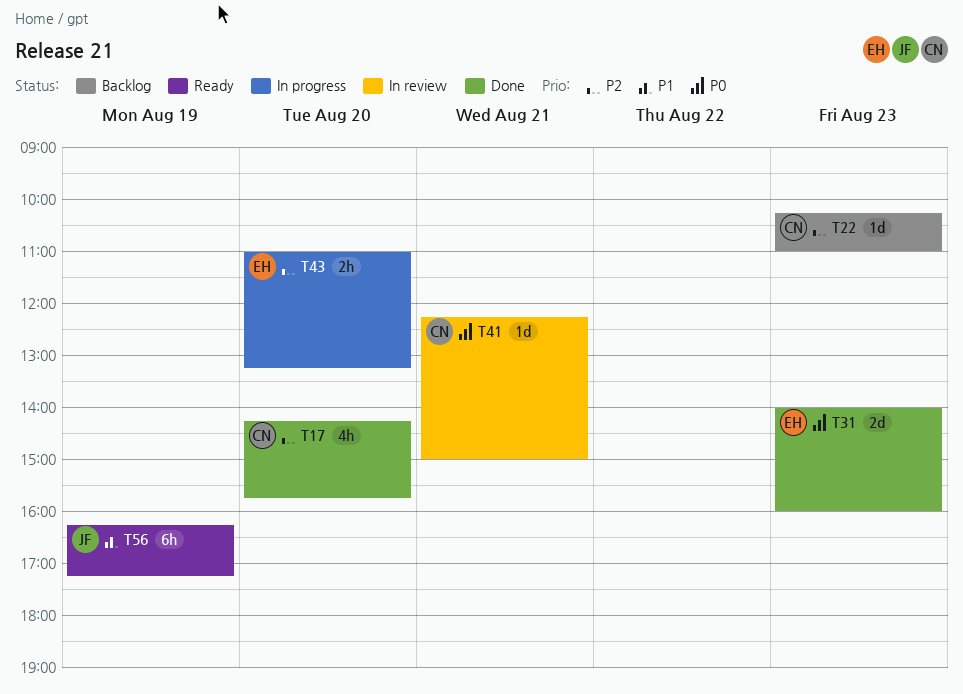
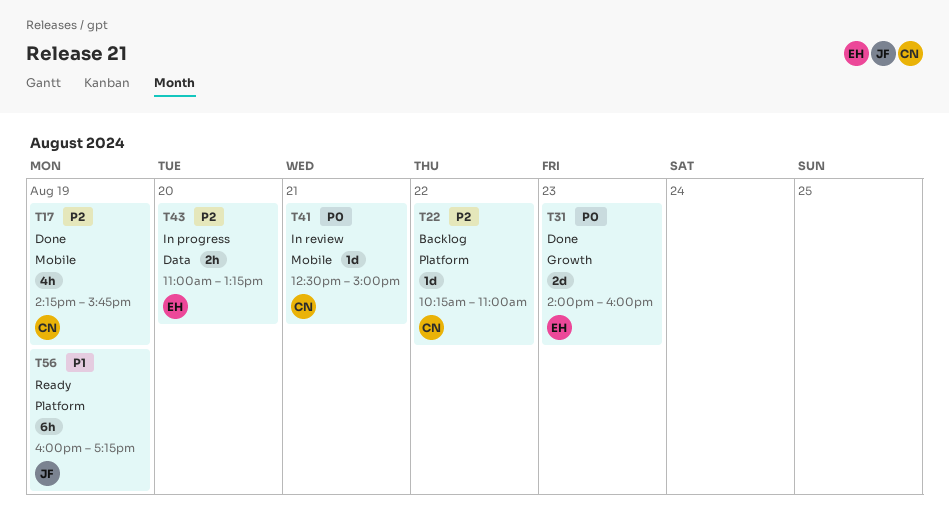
T17, day: Aug 20 -> Aug 19
T22, day: Aug 23 -> Aug 22
T41, begins: 12:15 -> 12:30
T56, begins: 16:15 -> 16:00

